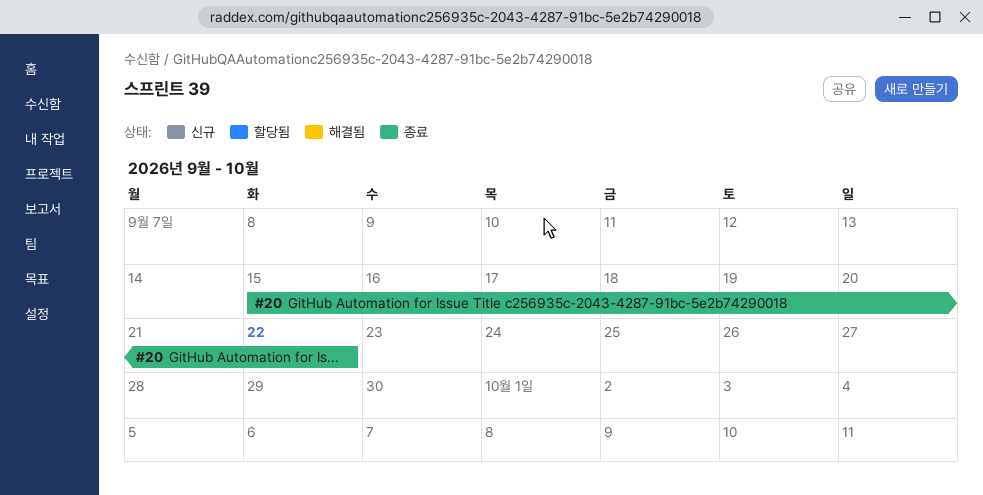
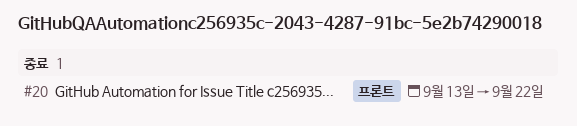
#20, start: Sep 15 -> Sep 13

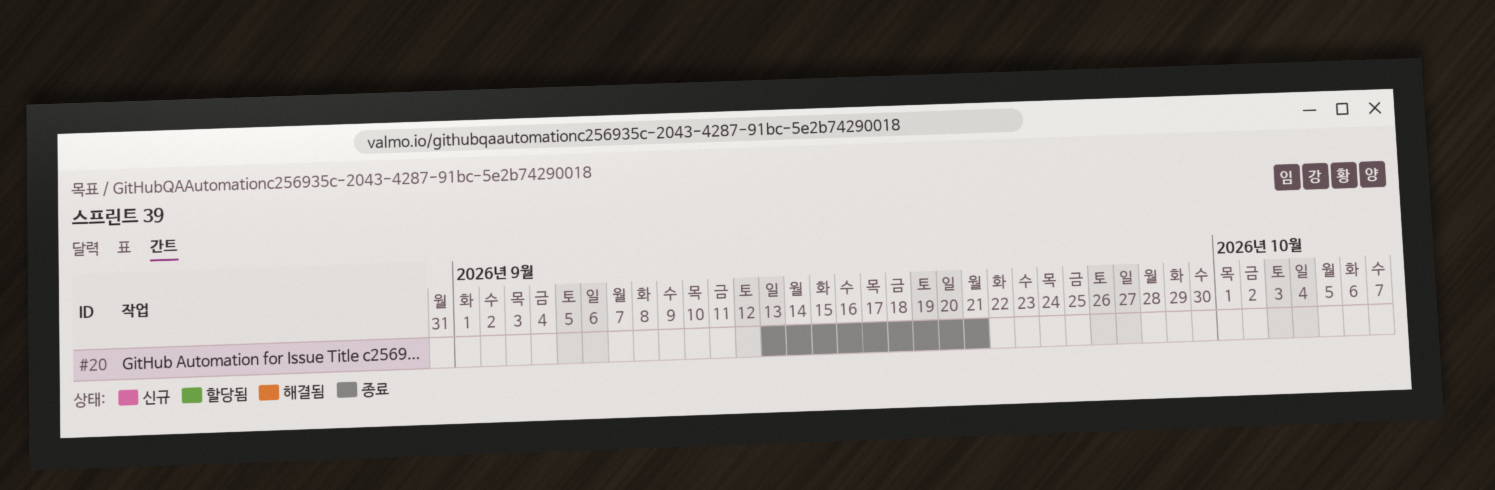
#20, due: Sep 22 -> Sep 21

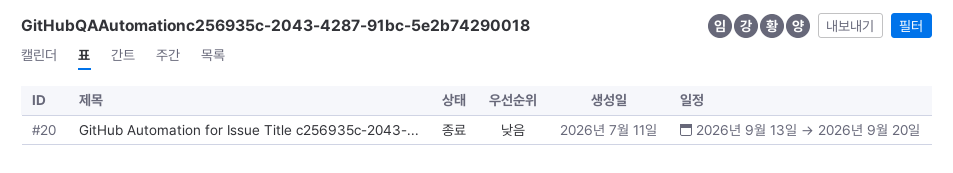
#20, due: Sep 21 -> Sep 20

